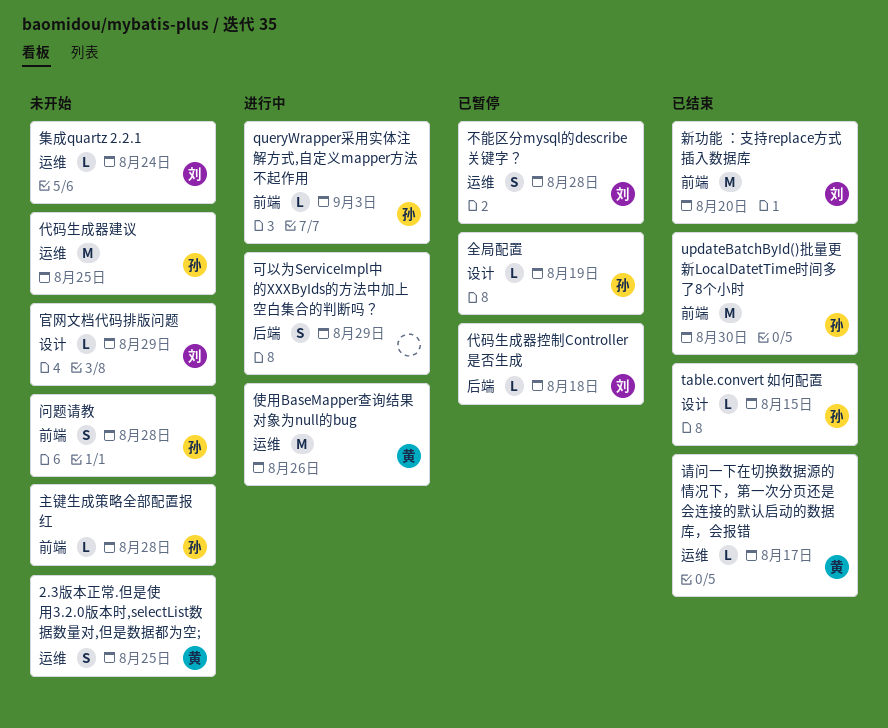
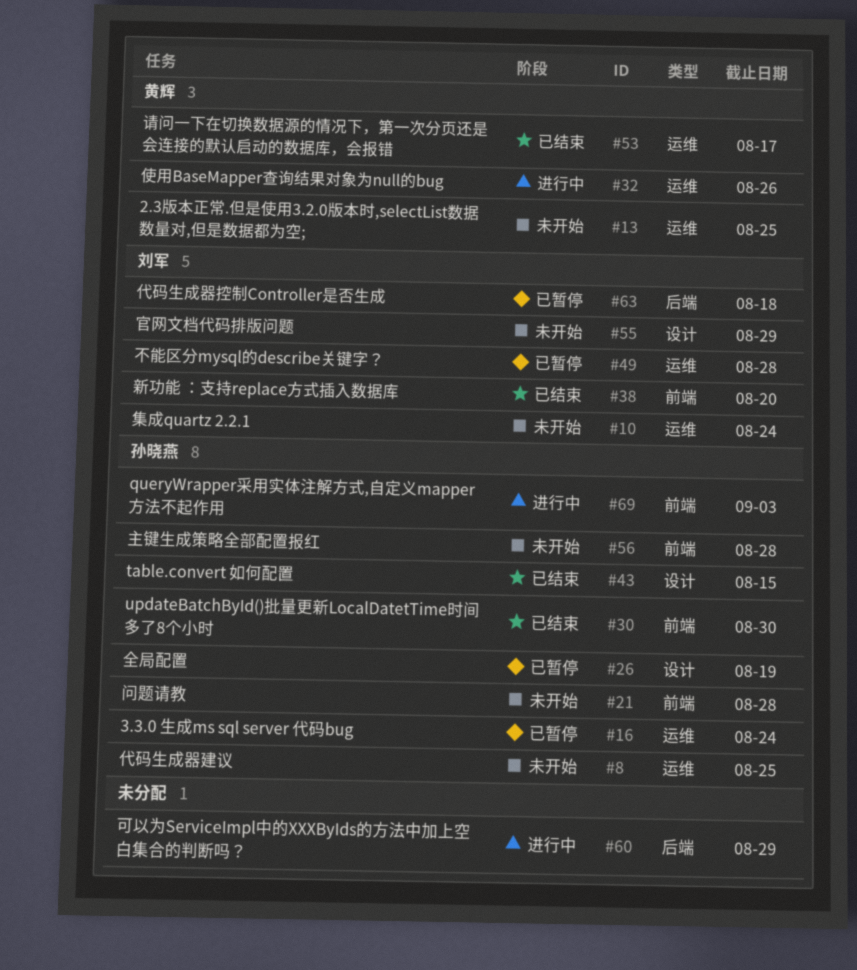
3.3.0 生成ms sql server 代码bug: none -> present

